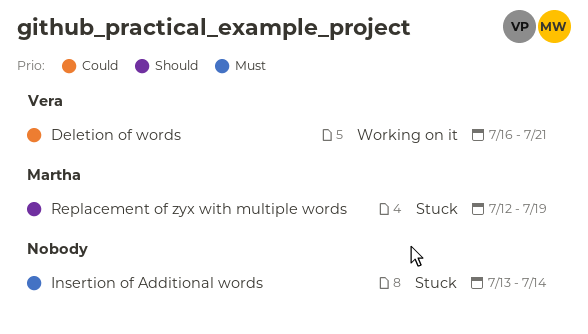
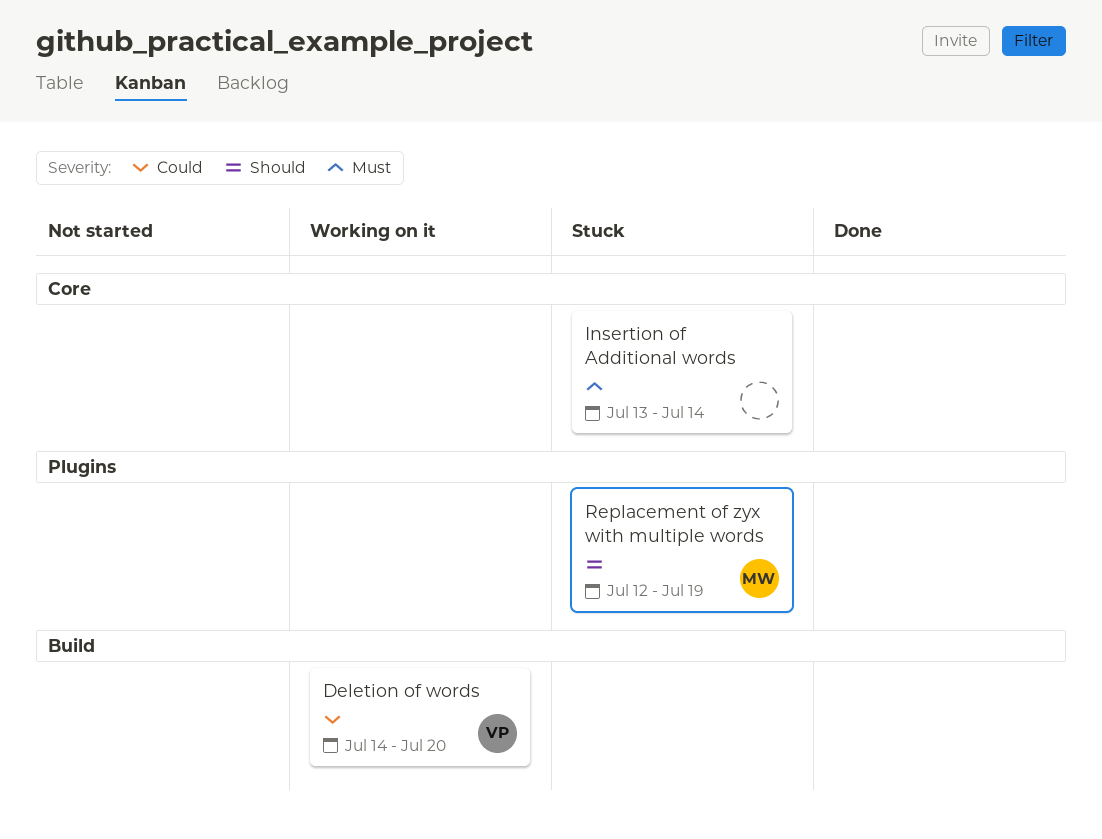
Deletion of words, start: Jul 16 -> Jul 14
Deletion of words, due: Jul 21 -> Jul 20

